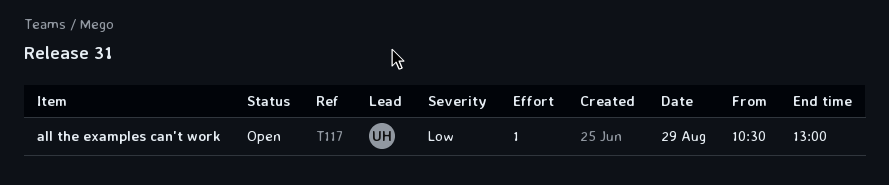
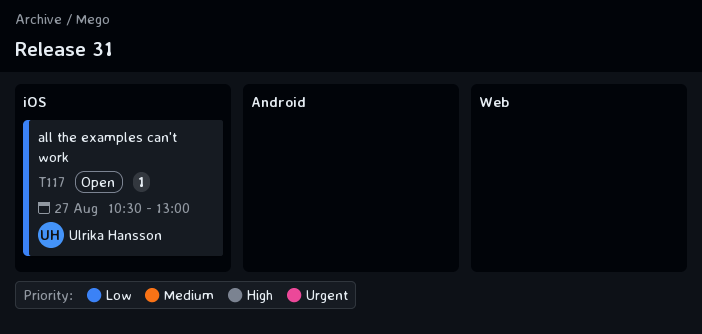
T117, day: Aug 29 -> Aug 27

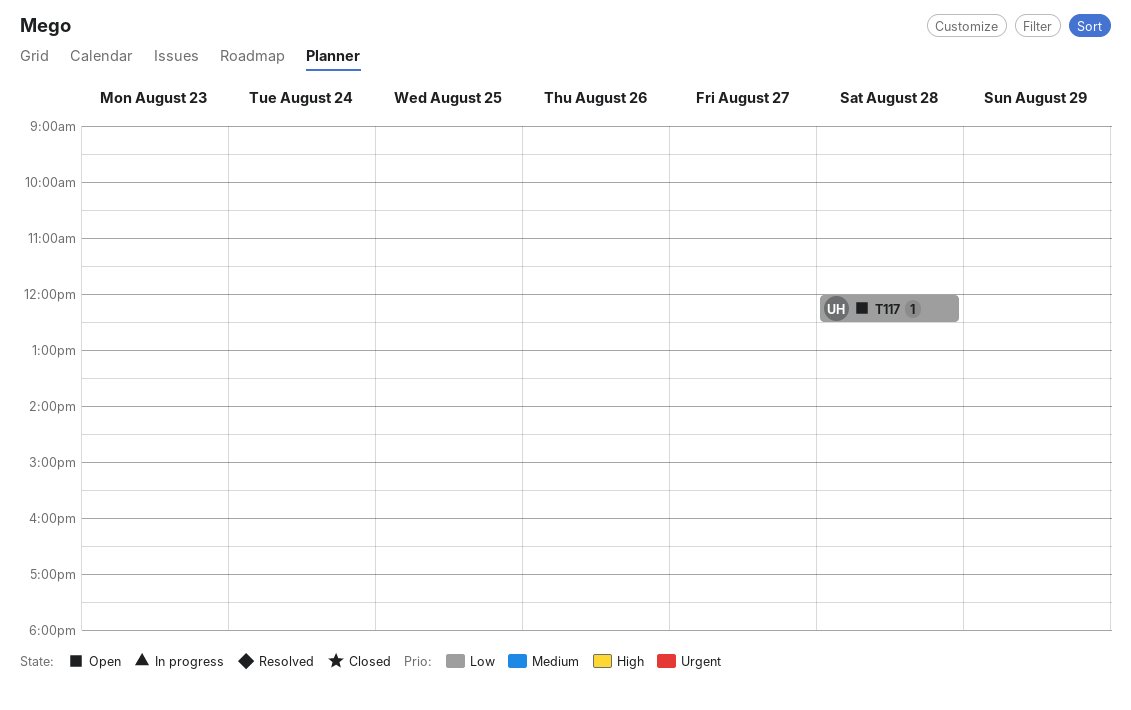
T117, day: Aug 27 -> Aug 28
T117, begins: 10:30 -> 12:00
T117, ends: 13:00 -> 12:30

